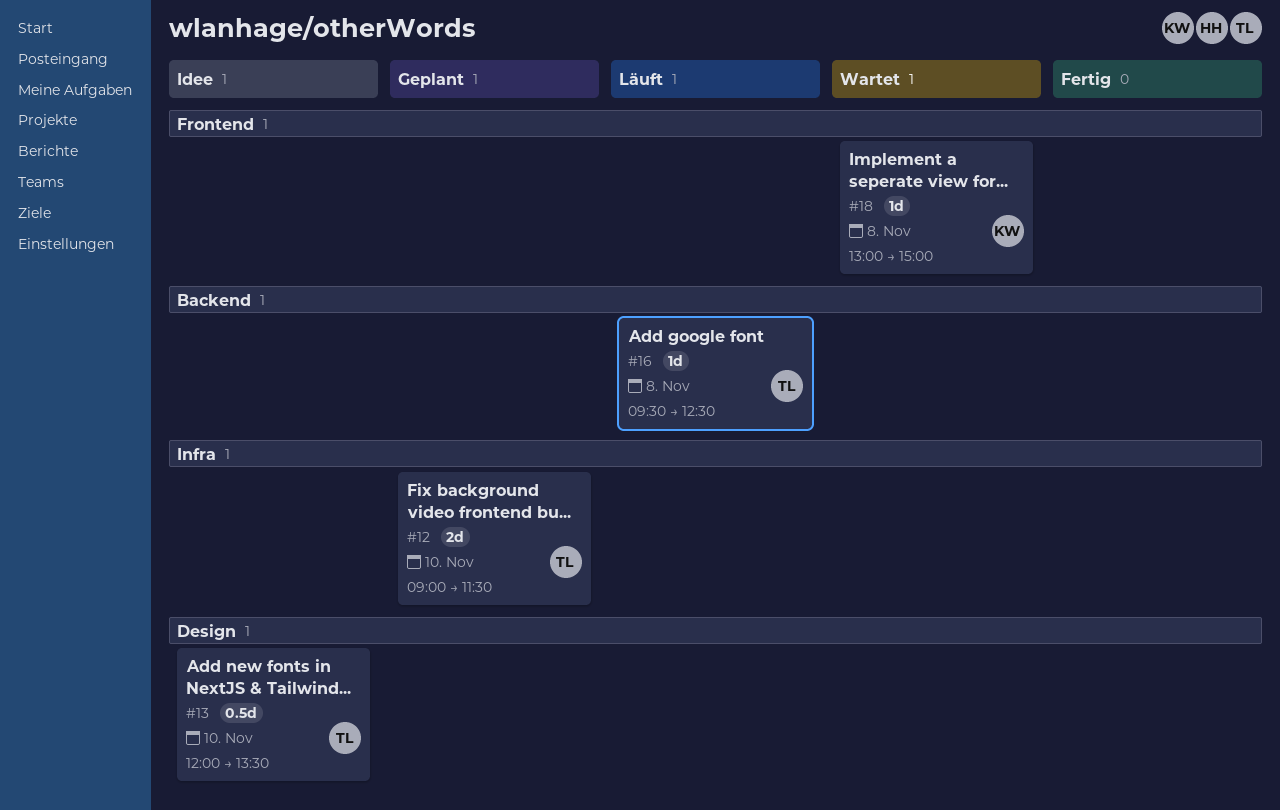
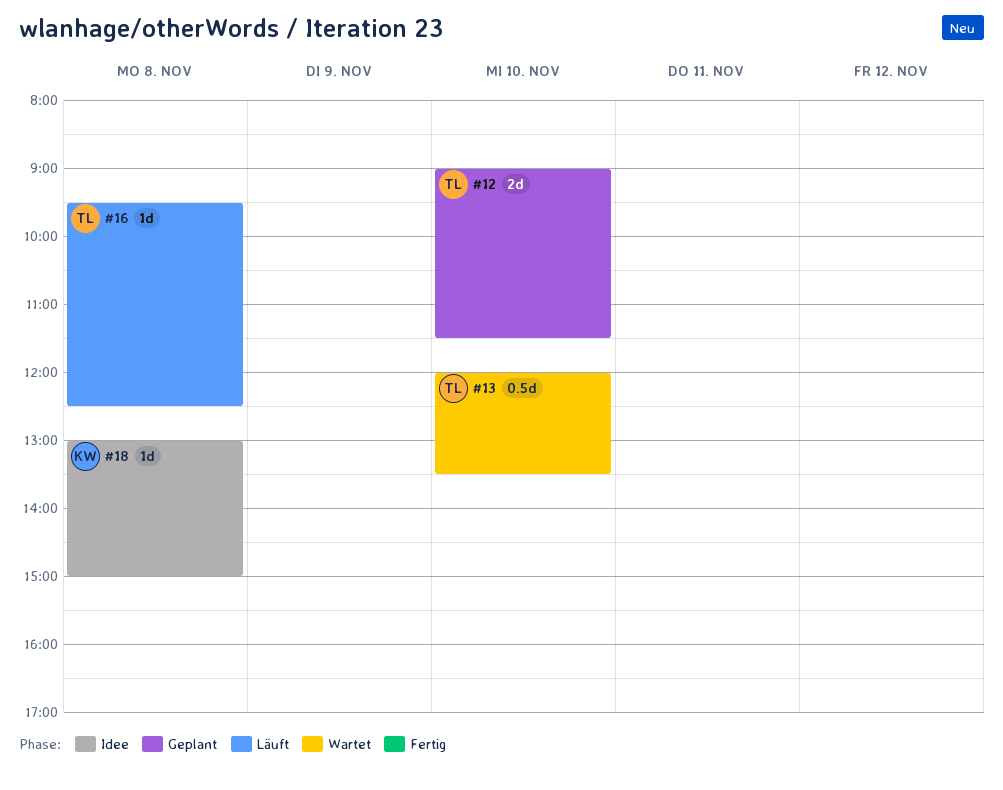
#13, status: Idee -> Wartet
#18, status: Wartet -> Idee

